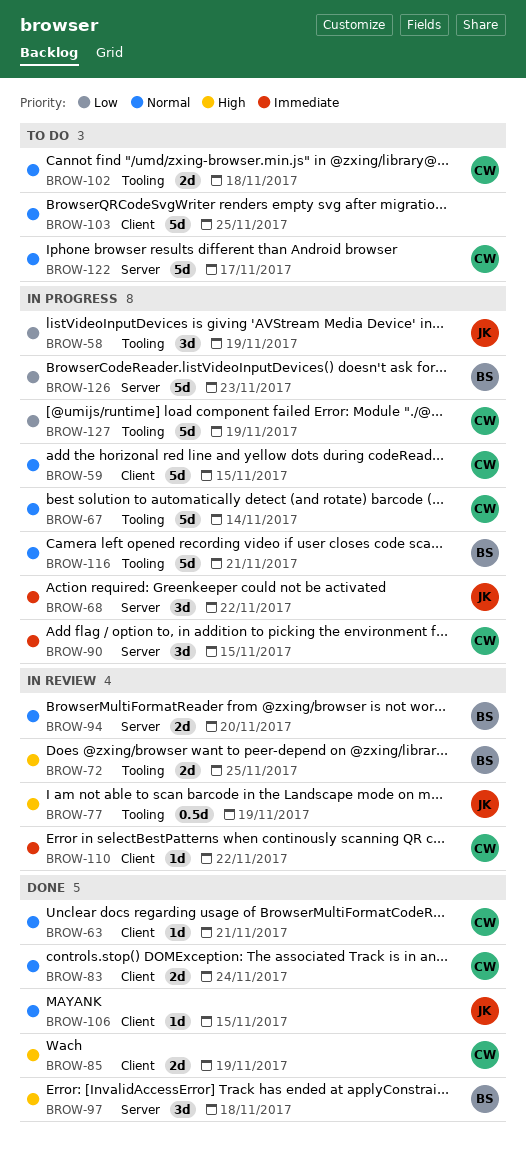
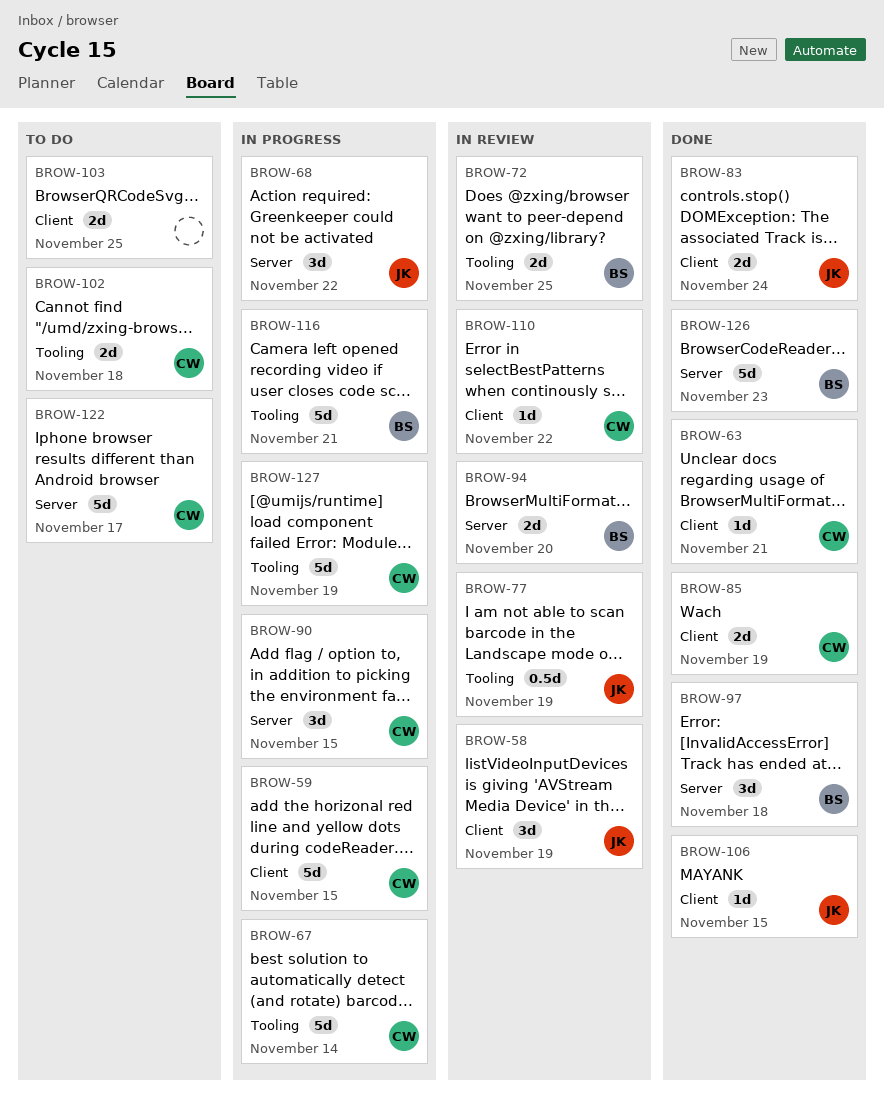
BROW-58, status: In progress -> In review
BROW-58, label: Tooling -> Client
BROW-83, owner: CW -> JK
BROW-103, estimate: 5d -> 2d
BROW-126, status: In progress -> Done

